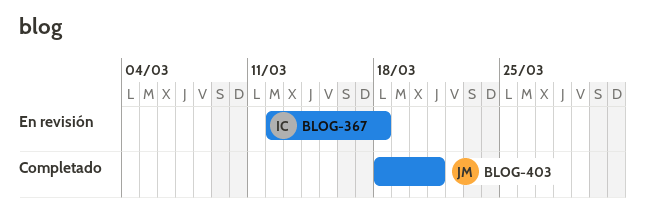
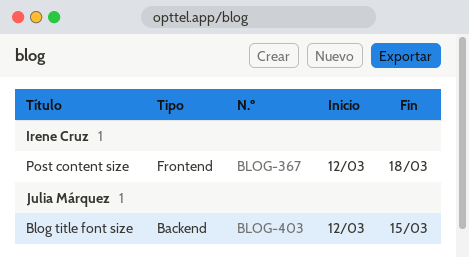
BLOG-403, start: Mar 18 -> Mar 12
BLOG-403, due: Mar 21 -> Mar 15

